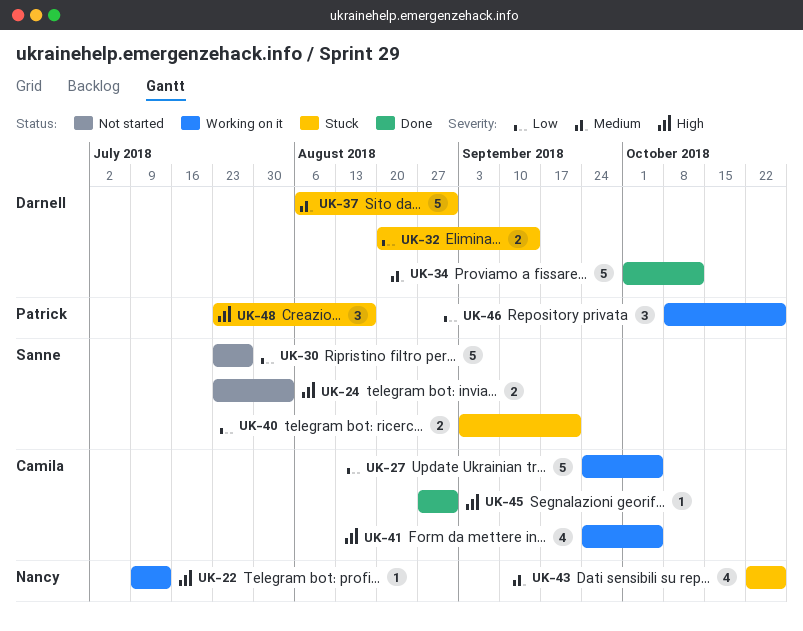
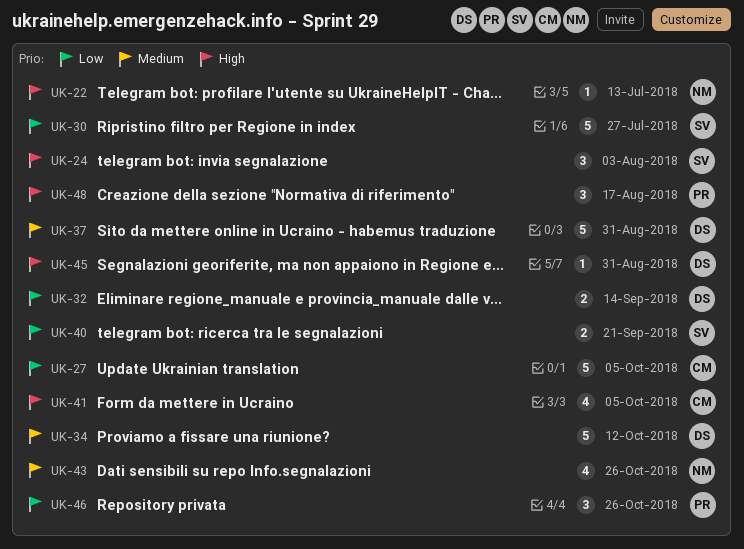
UK-24, estimate: 2 -> 3
UK-45, owner: Camila -> Darnell

